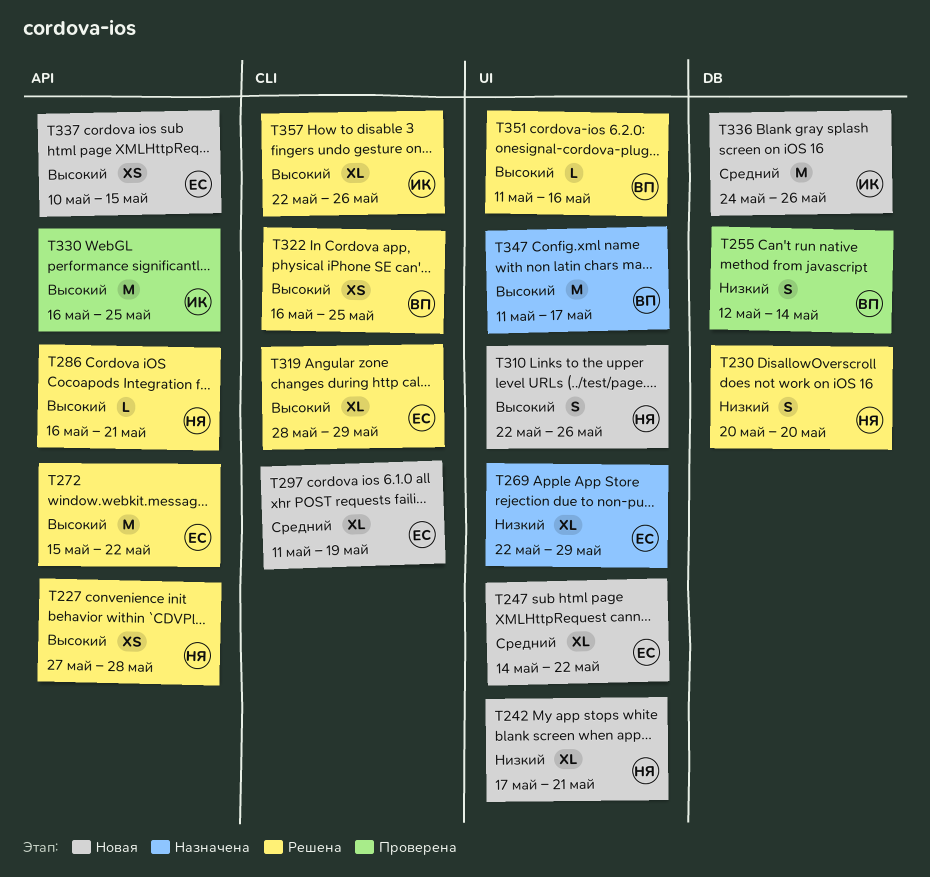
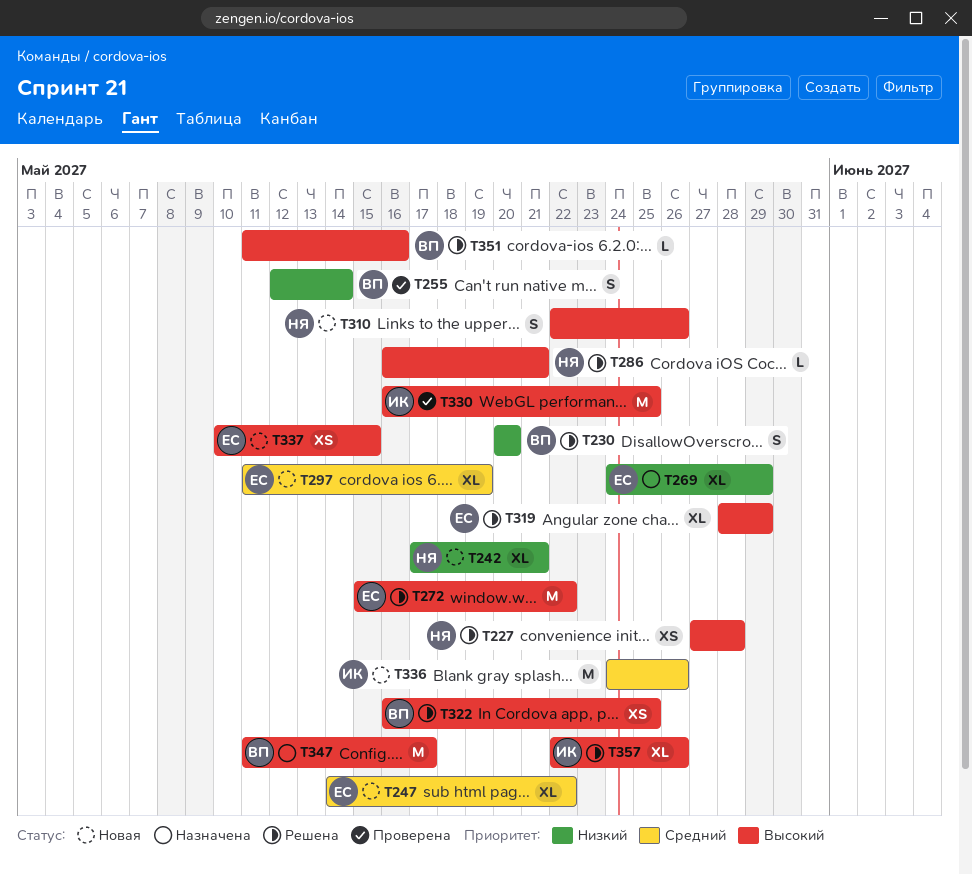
T230, owner: НЯ -> ВП
T269, start: May 22 -> May 24

